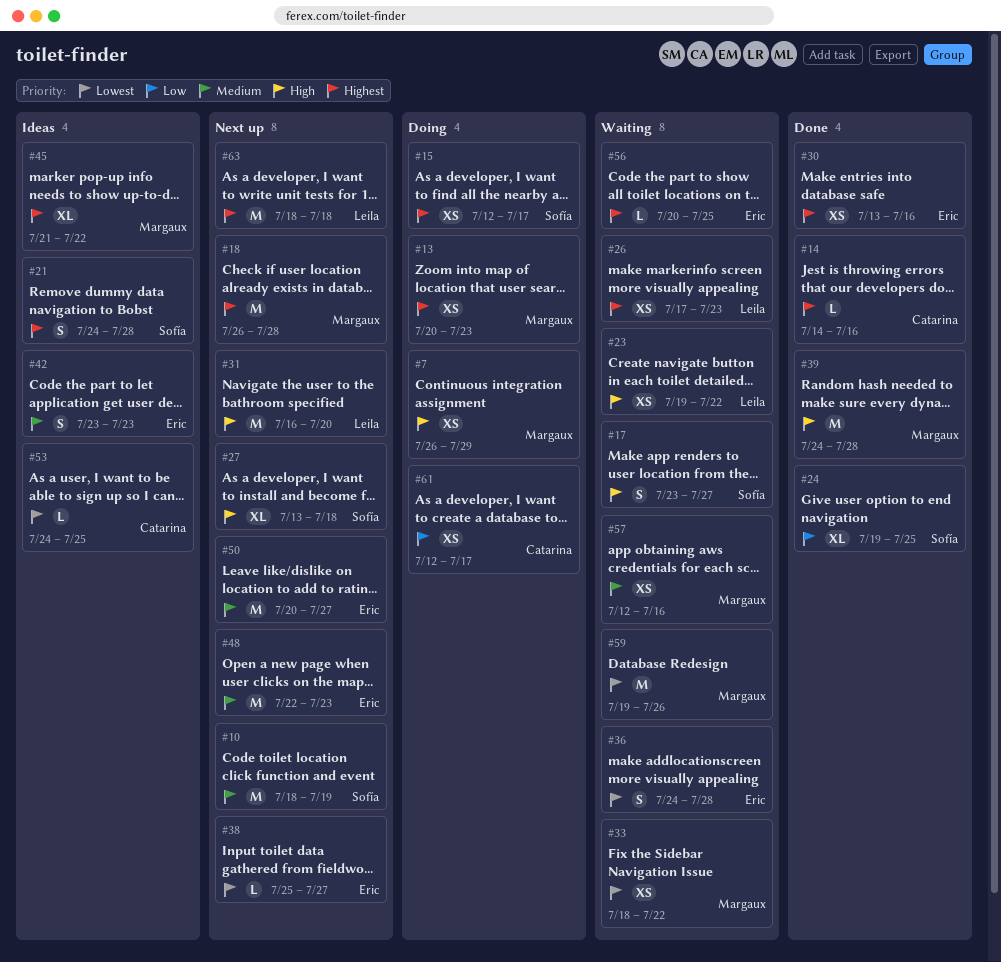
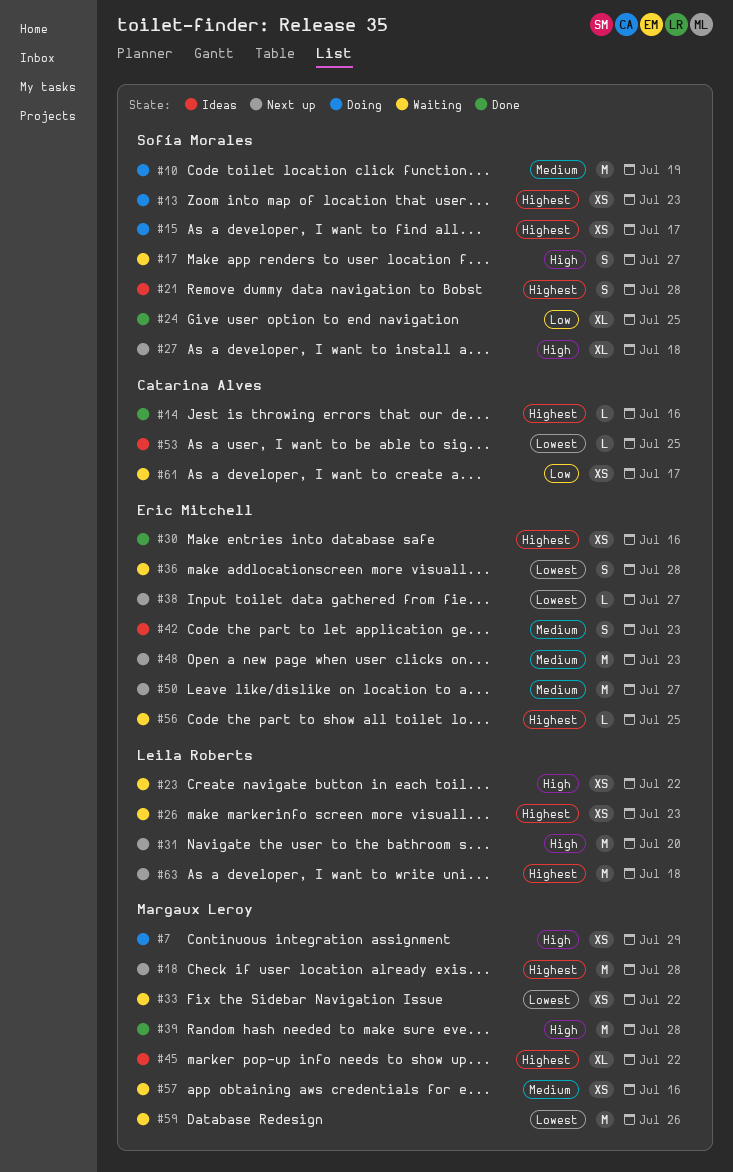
#10, status: Next up -> Doing
#13, owner: Margaux Leroy -> Sofía Morales
#61, status: Doing -> Waiting

